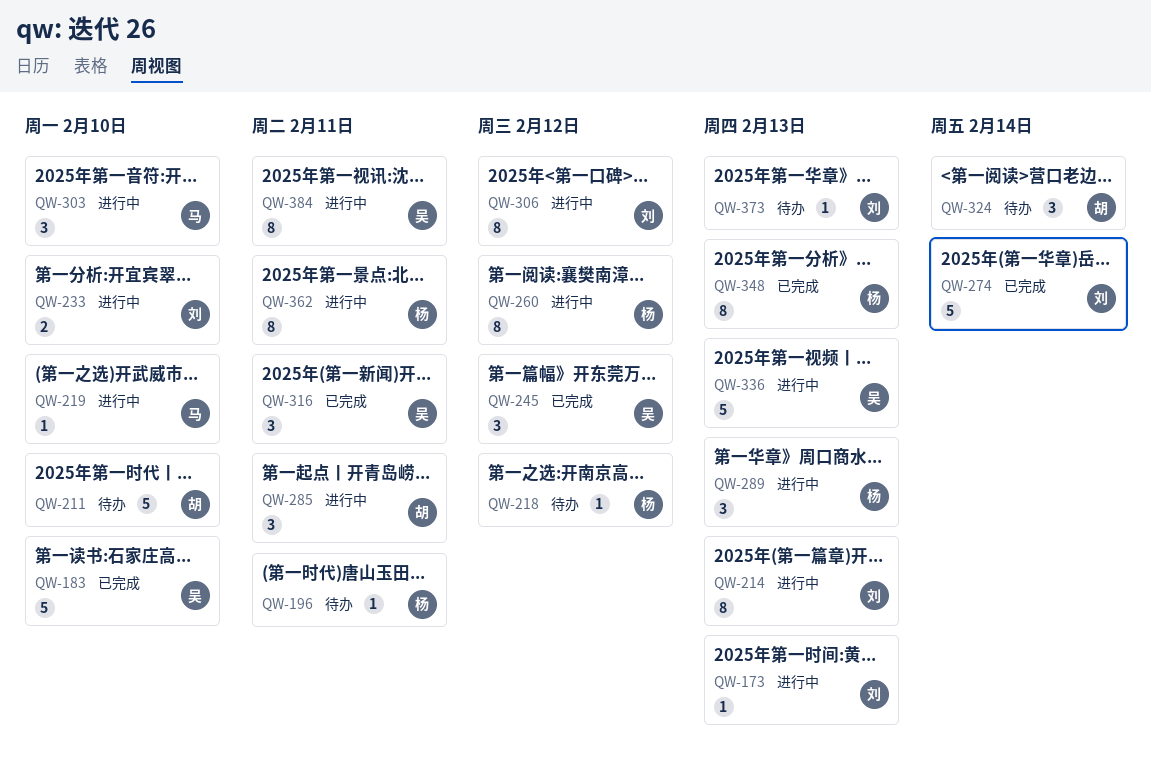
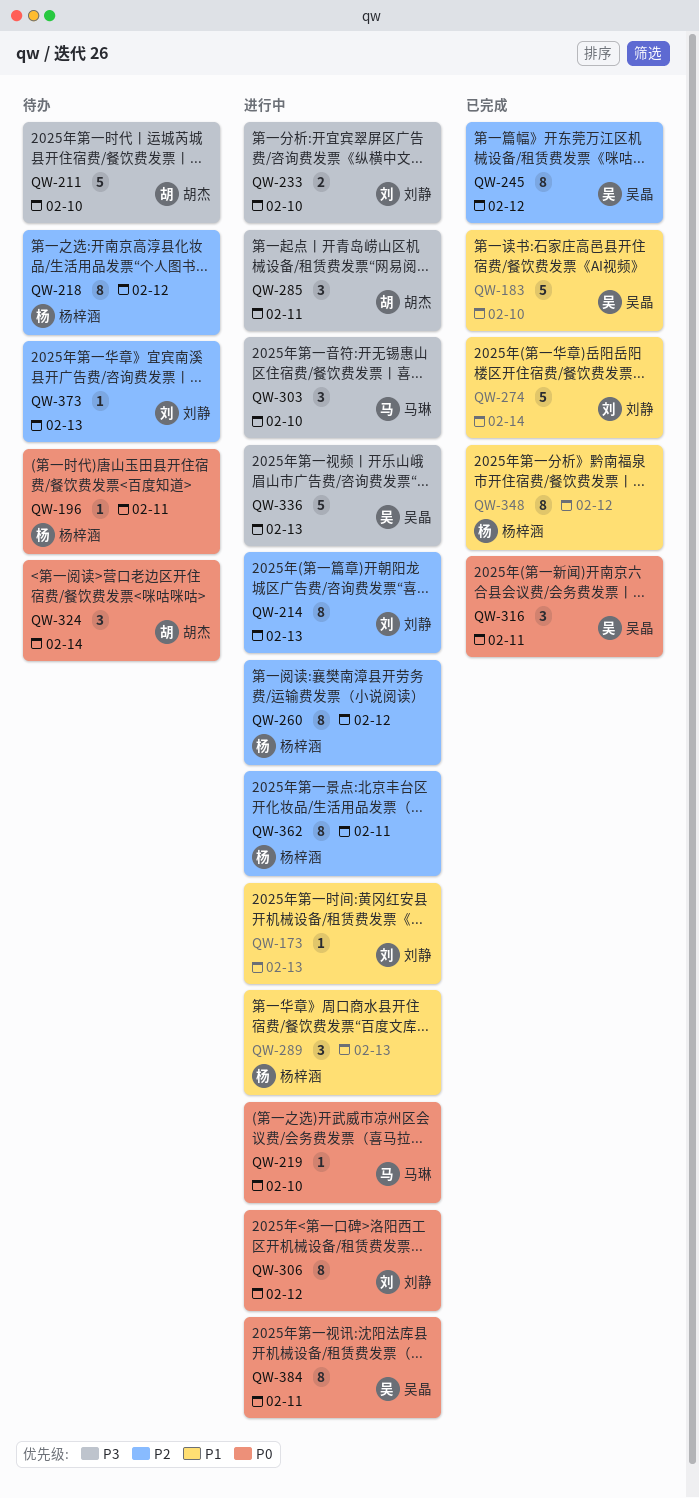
QW-218, estimate: 1 -> 8
QW-245, estimate: 3 -> 8
QW-348, due: Feb 13 -> Feb 12

